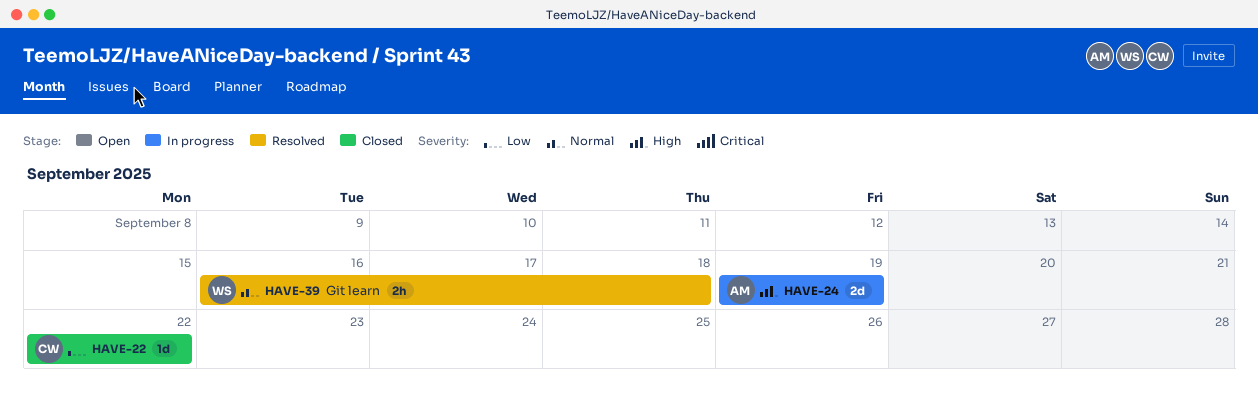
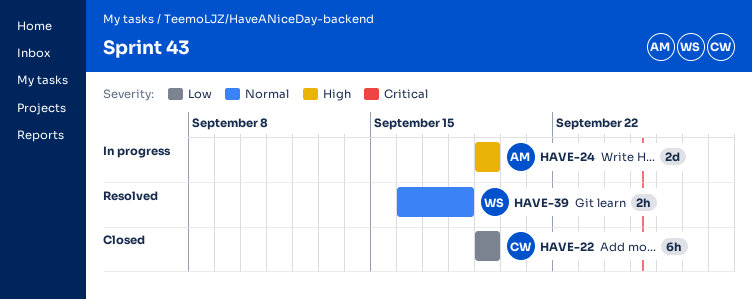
HAVE-22, estimate: 1d -> 6h
HAVE-22, start: Sep 22 -> Sep 19
HAVE-22, due: Sep 22 -> Sep 19

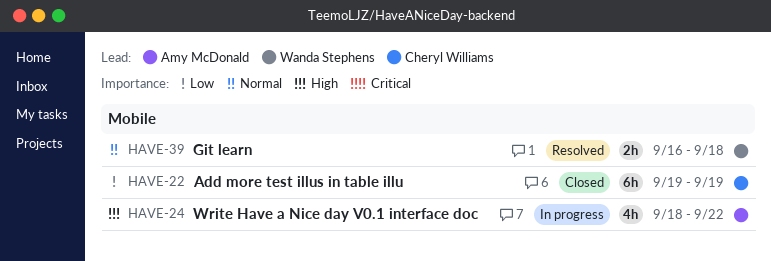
HAVE-24, estimate: 2d -> 4h
HAVE-24, start: Sep 19 -> Sep 18
HAVE-24, due: Sep 19 -> Sep 22

